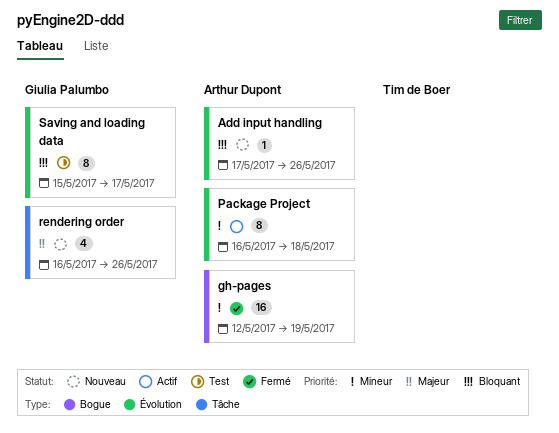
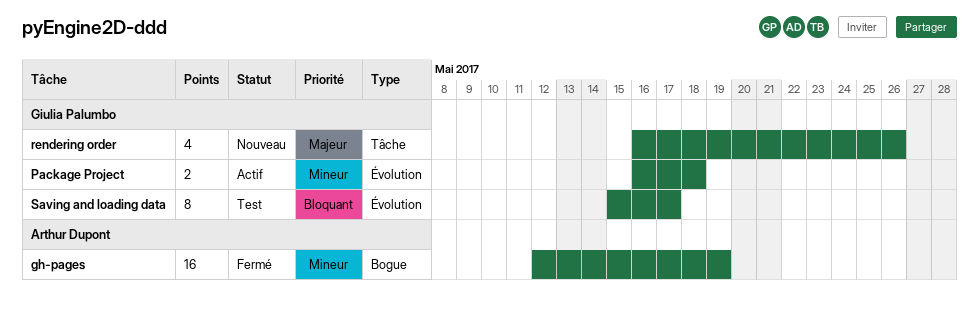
Add input handling: present -> none
Package Project, owner: Arthur Dupont -> Giulia Palumbo
Package Project, estimate: 8 -> 2

